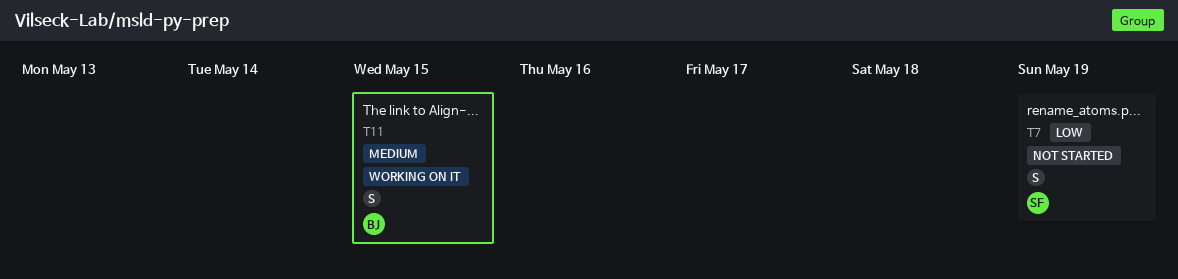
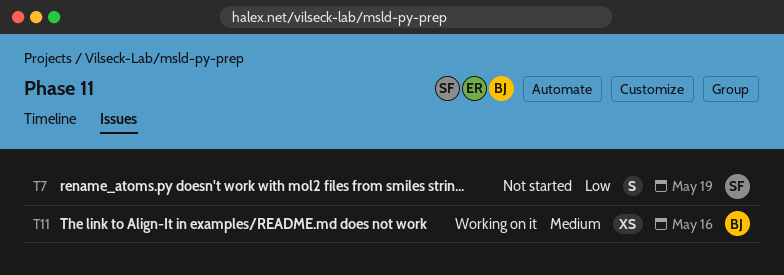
T11, estimate: S -> XS
T11, due: May 15 -> May 16

